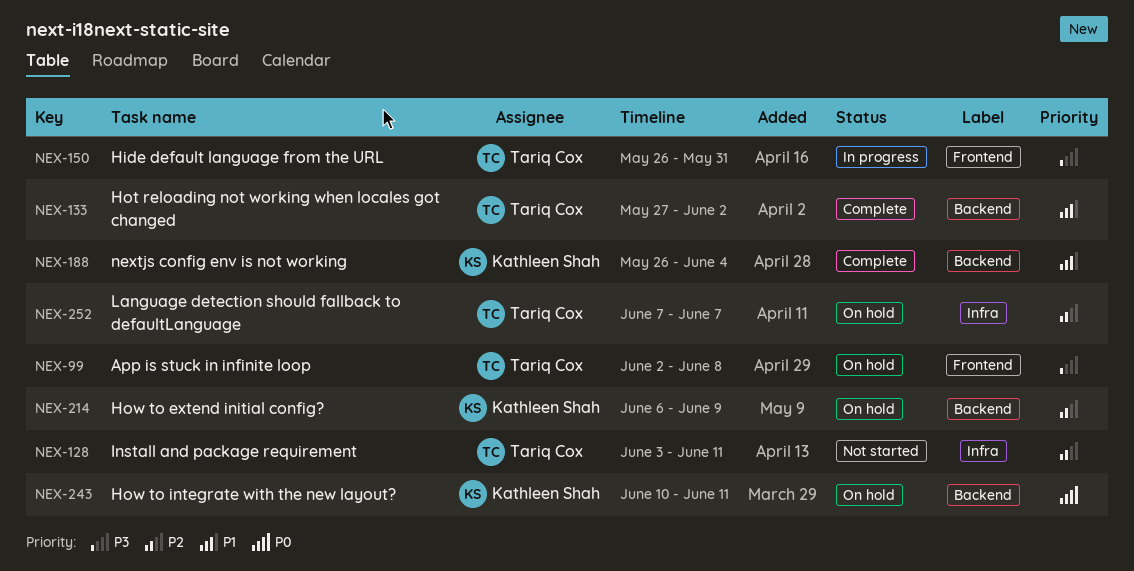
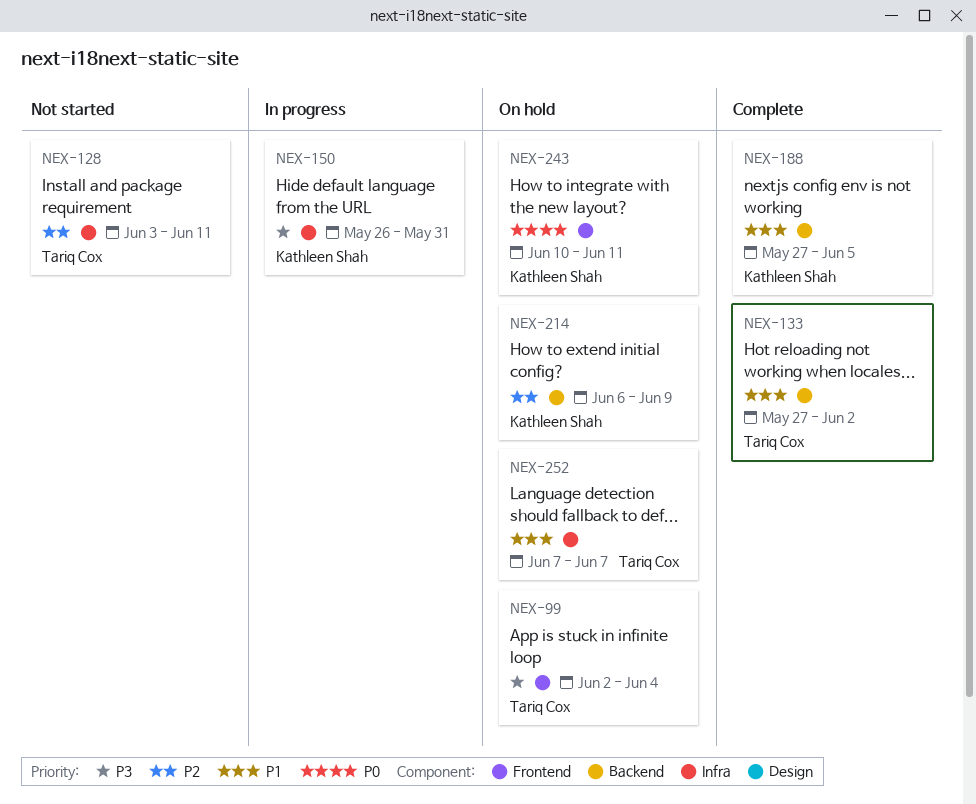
NEX-99, due: Jun 8 -> Jun 4
NEX-150, owner: Tariq Cox -> Kathleen Shah
NEX-150, label: Frontend -> Infra
NEX-188, start: May 26 -> May 27
NEX-188, due: Jun 4 -> Jun 5
NEX-243, label: Backend -> Frontend
NEX-252, priority: P2 -> P1

